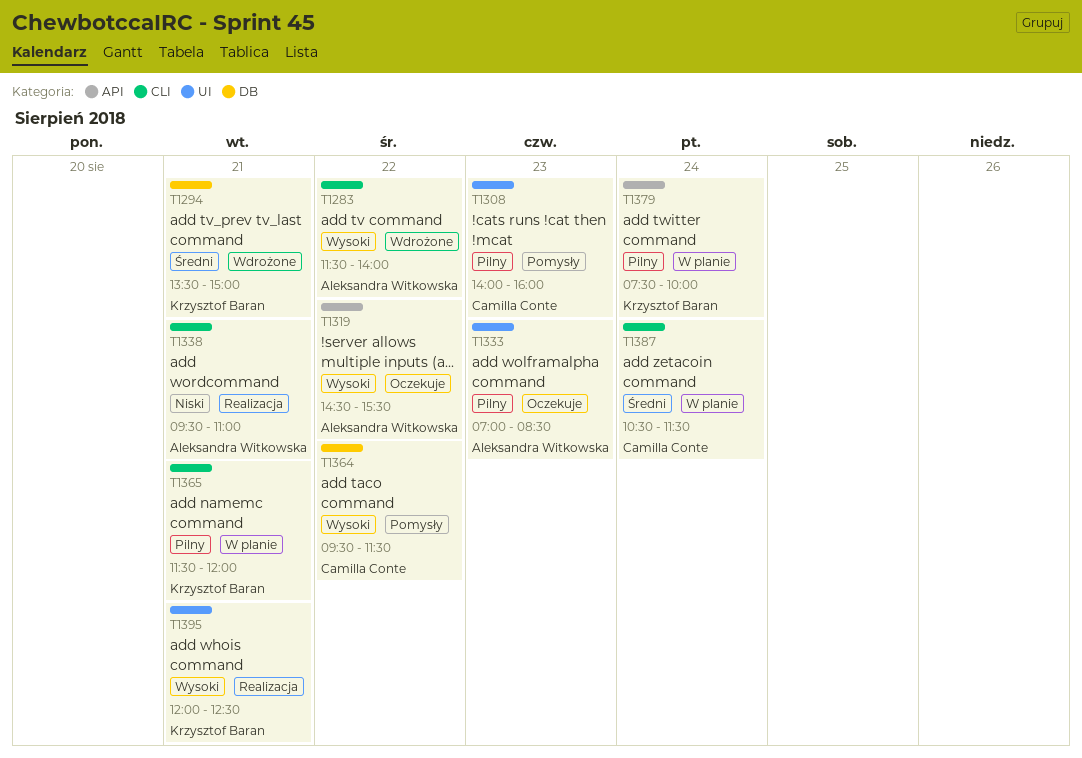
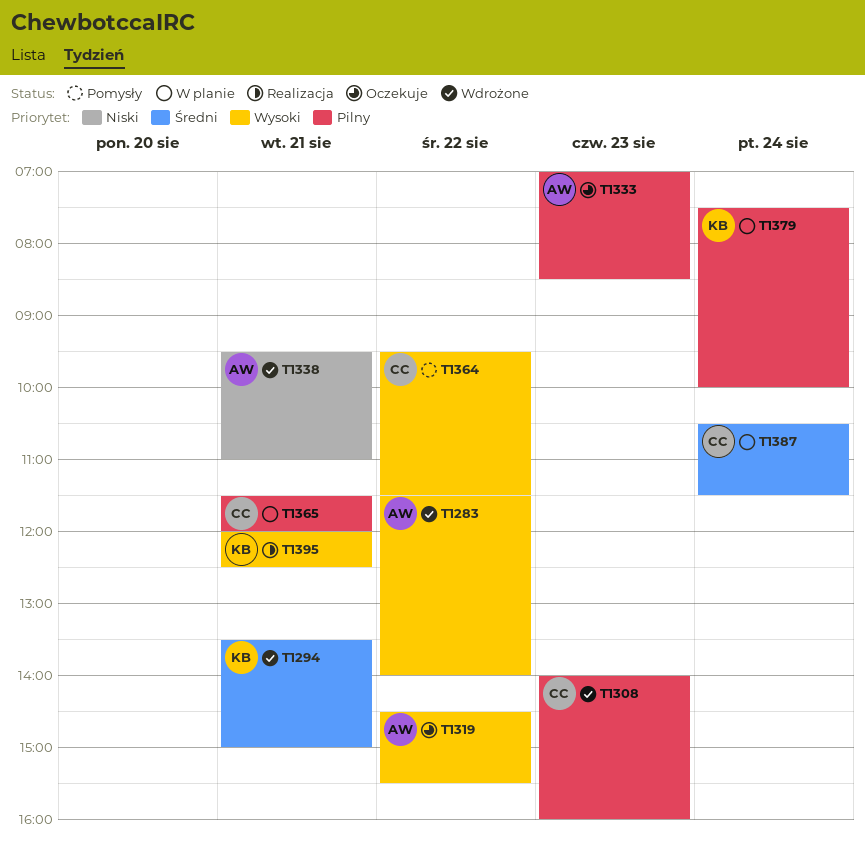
T1308, status: Pomysły -> Wdrożone
T1338, status: Realizacja -> Wdrożone
T1365, owner: Krzysztof Baran -> Camilla Conte

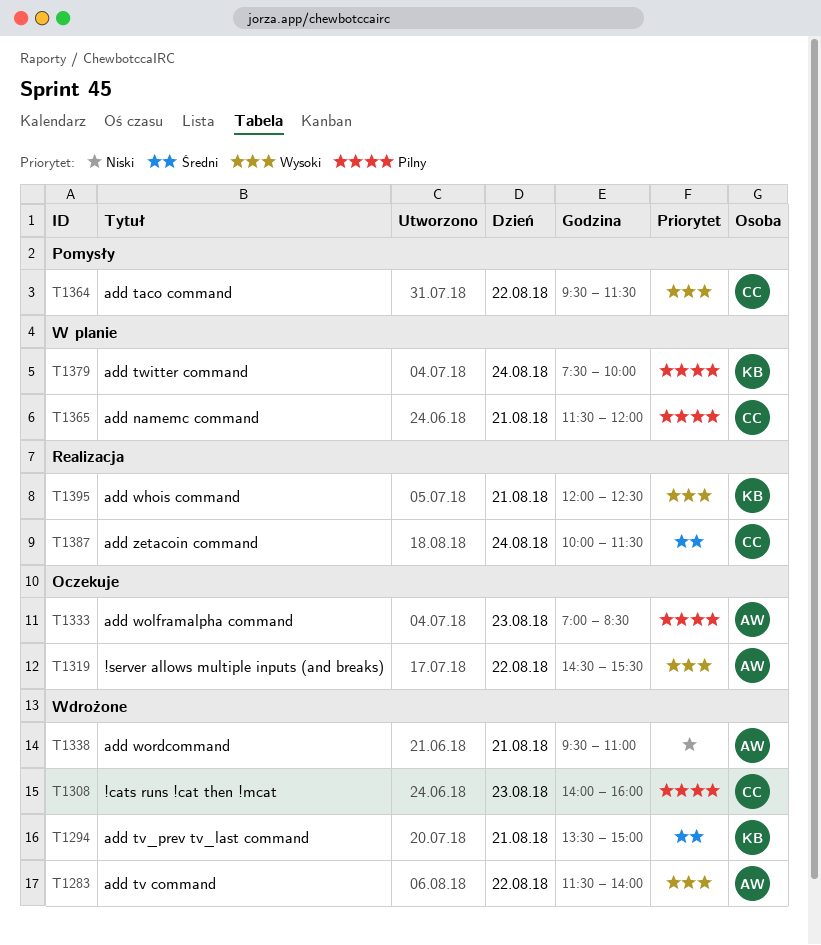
T1387, status: W planie -> Realizacja
T1387, begins: 10:30 -> 10:00

